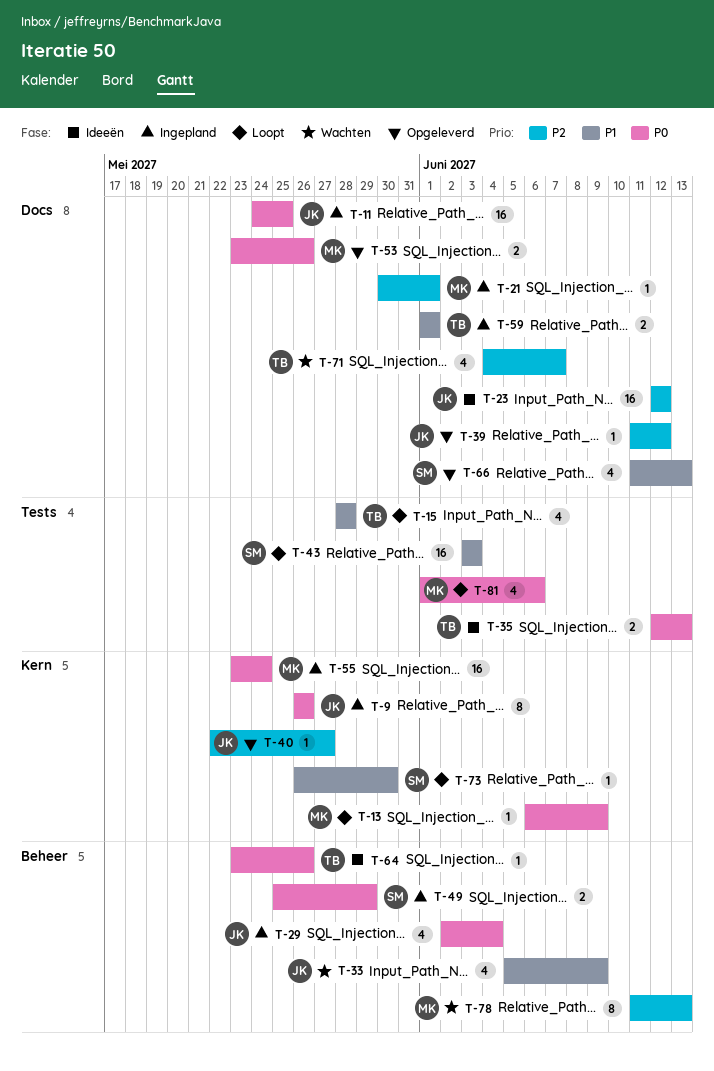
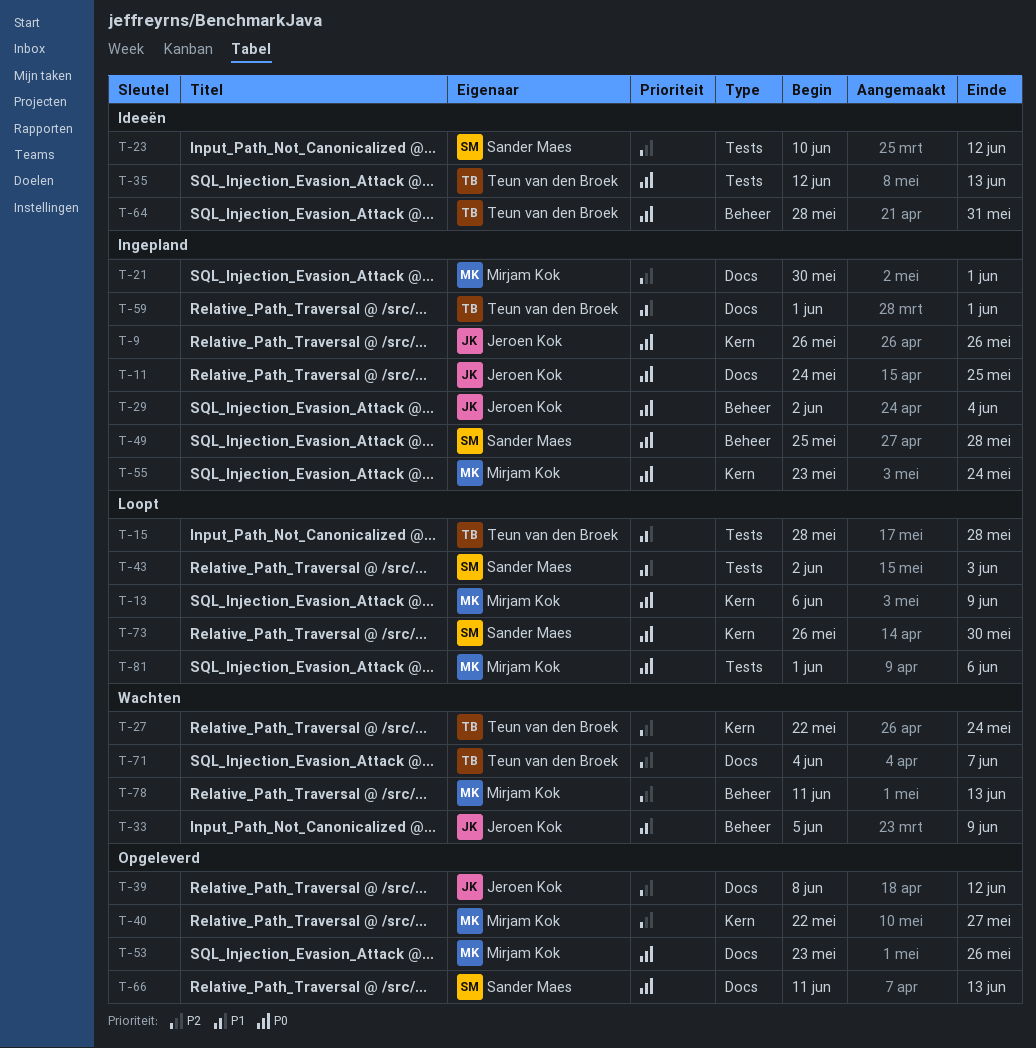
T-23, owner: Jeroen Kok -> Sander Maes
T-23, label: Docs -> Tests
T-23, start: Jun 12 -> Jun 10
T-27: none -> present
T-39, start: Jun 11 -> Jun 8
T-40, owner: Jeroen Kok -> Mirjam Kok
T-43, start: Jun 3 -> Jun 2
T-49, due: May 29 -> May 28
T-64, start: May 23 -> May 28
T-64, due: May 26 -> May 31
T-66, priority: P1 -> P0
T-73, priority: P1 -> P0

